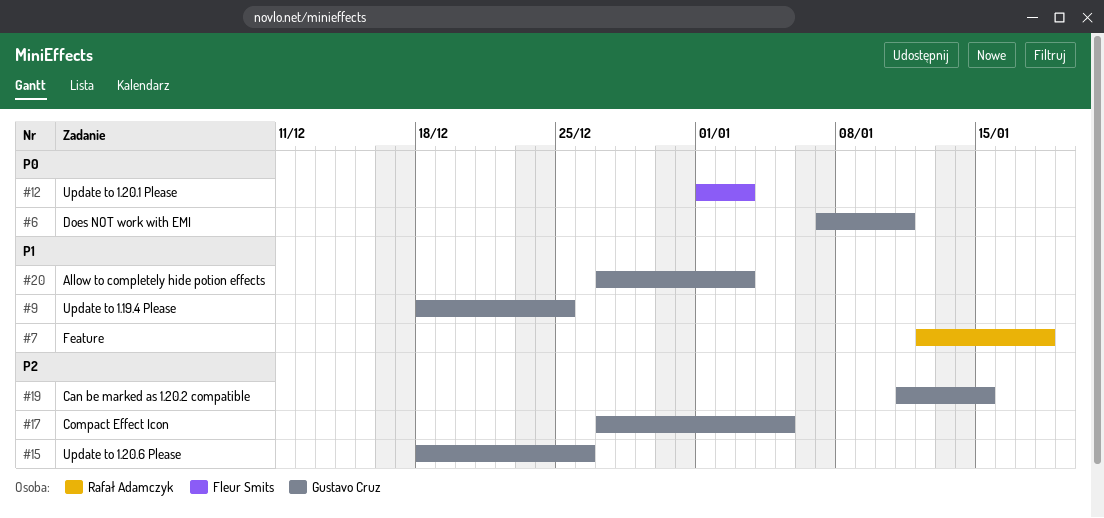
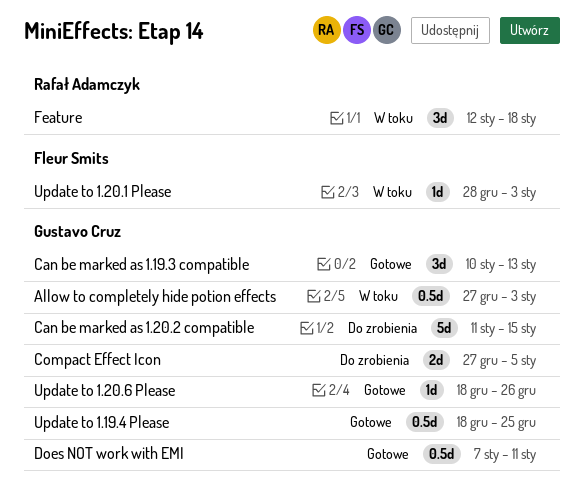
Can be marked as 1.19.3 compatible: none -> present
Update to 1.20.1 Please, start: Jan 1 -> Dec 28

